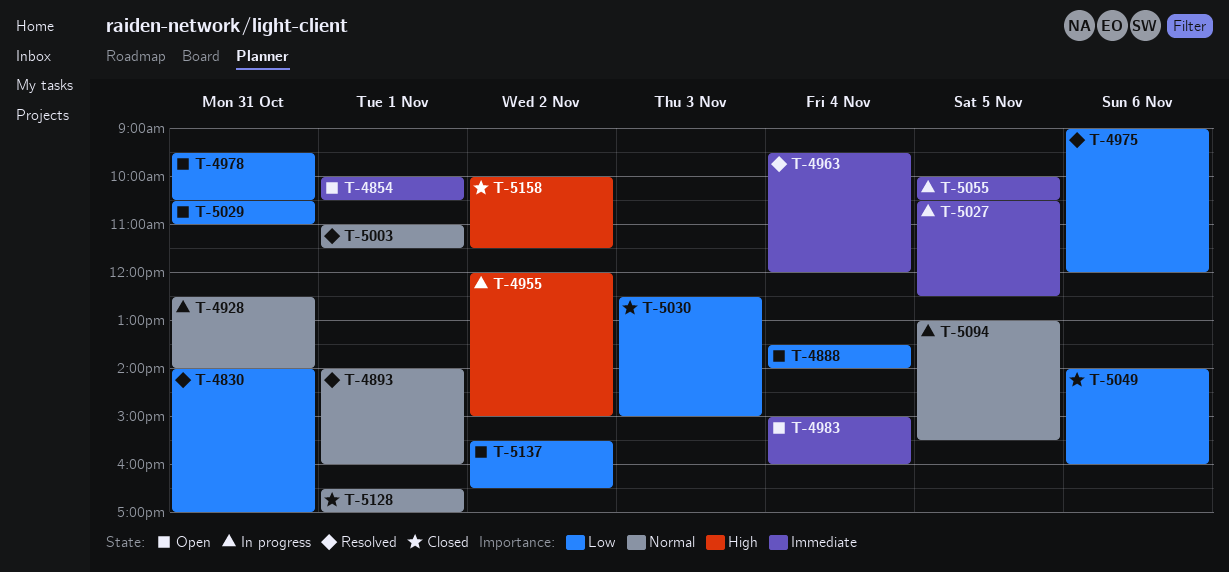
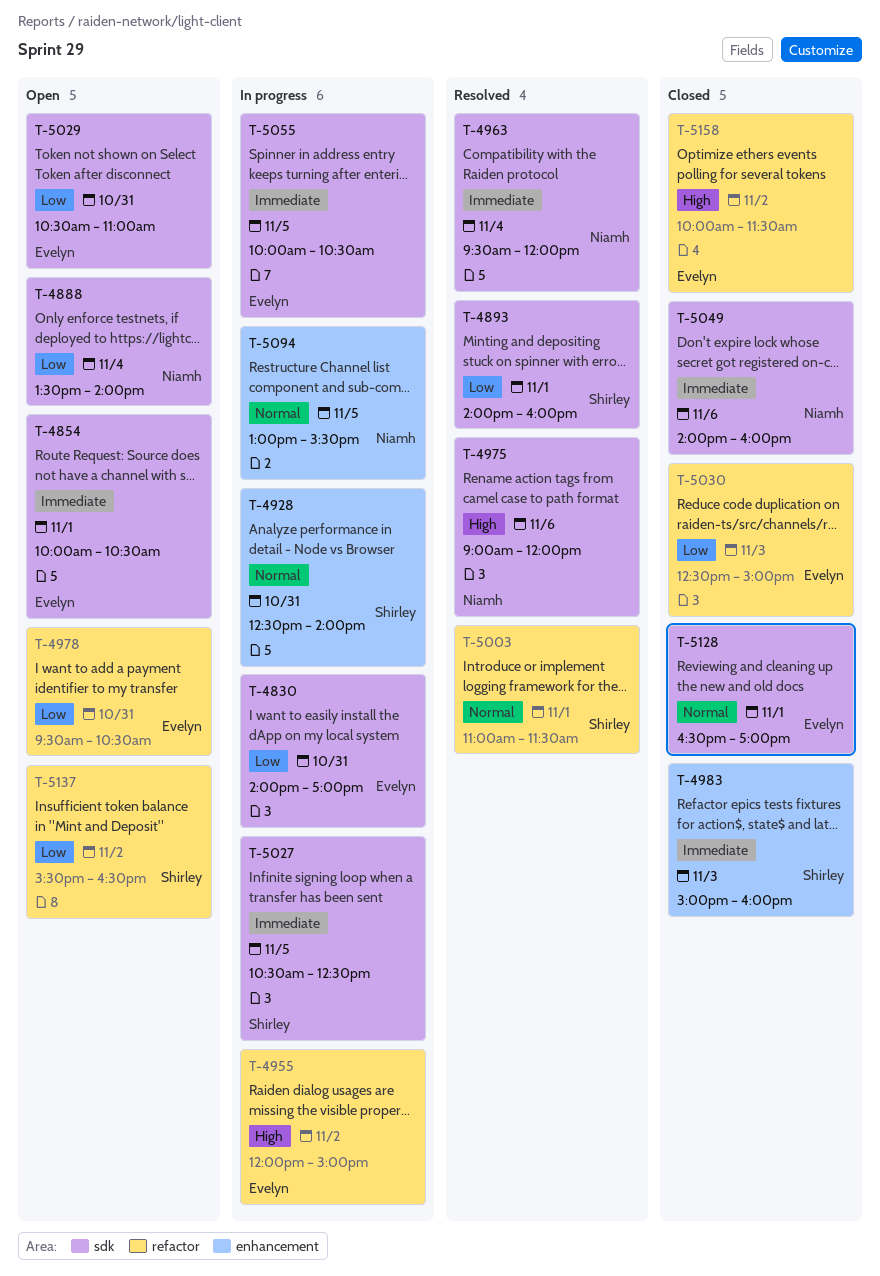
T-4830, status: Resolved -> In progress
T-4893, priority: Normal -> Low
T-4975, priority: Low -> High
T-4983, status: Open -> Closed
T-4983, day: Nov 4 -> Nov 3
T-5049, priority: Low -> Immediate

